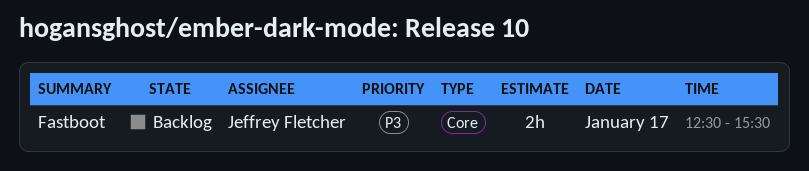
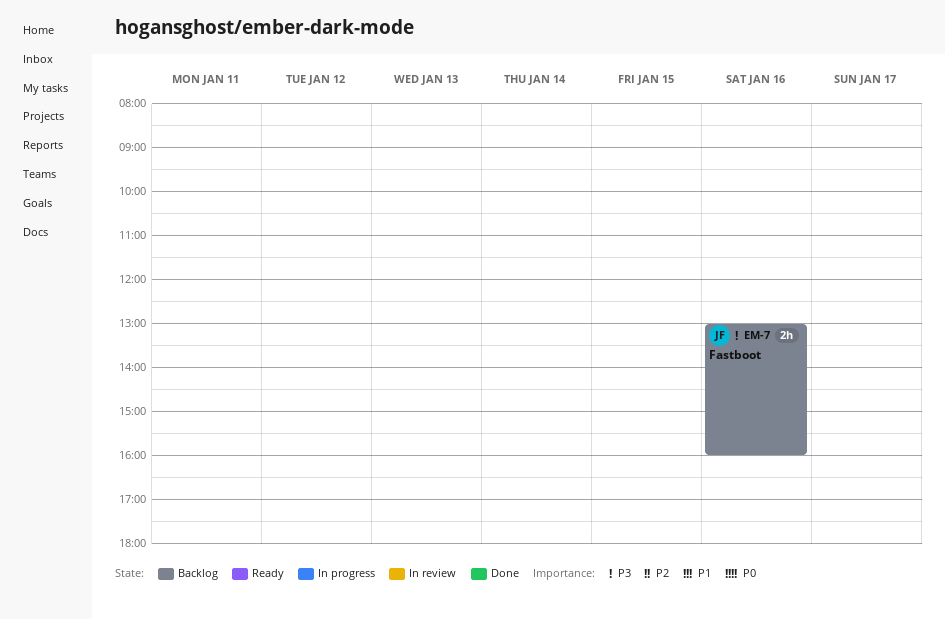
Fastboot, day: Jan 17 -> Jan 16
Fastboot, begins: 12:30 -> 13:00
Fastboot, ends: 15:30 -> 16:00

